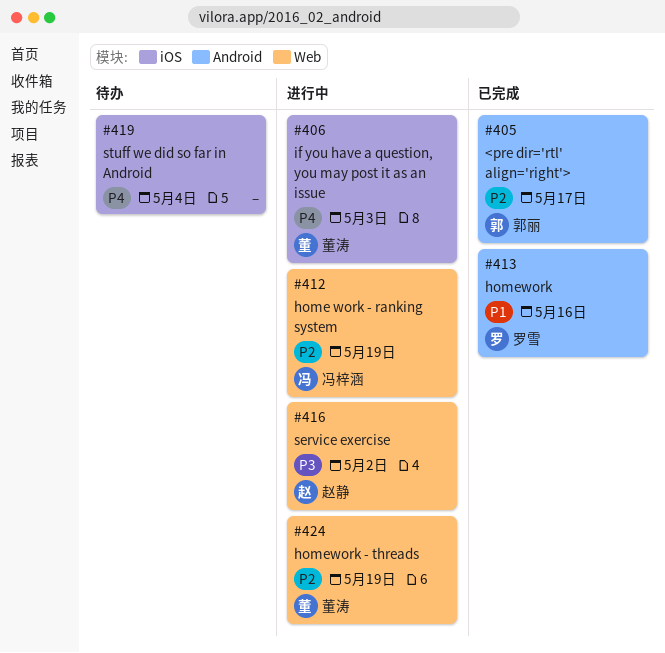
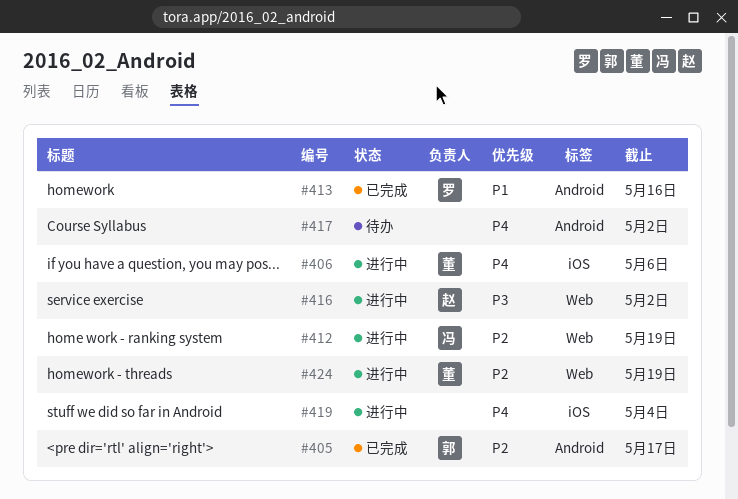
#406, due: May 3 -> May 6
#417: none -> present
#419, status: 待办 -> 进行中

